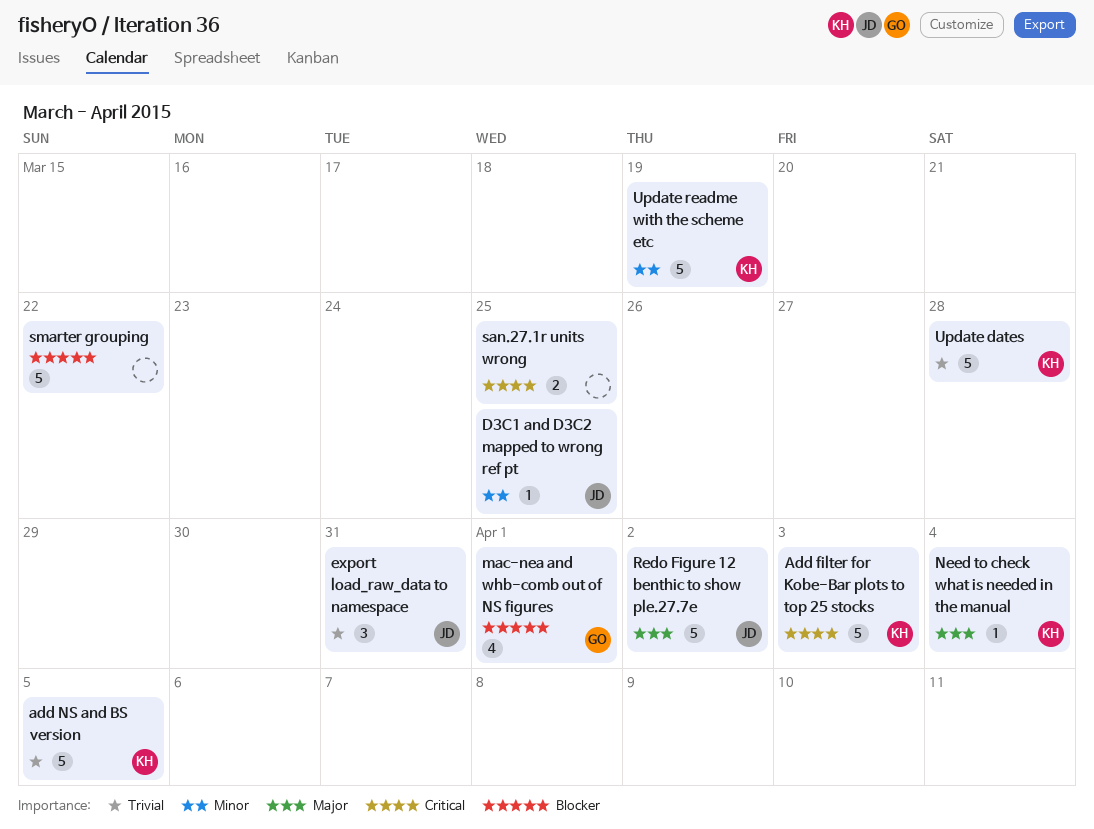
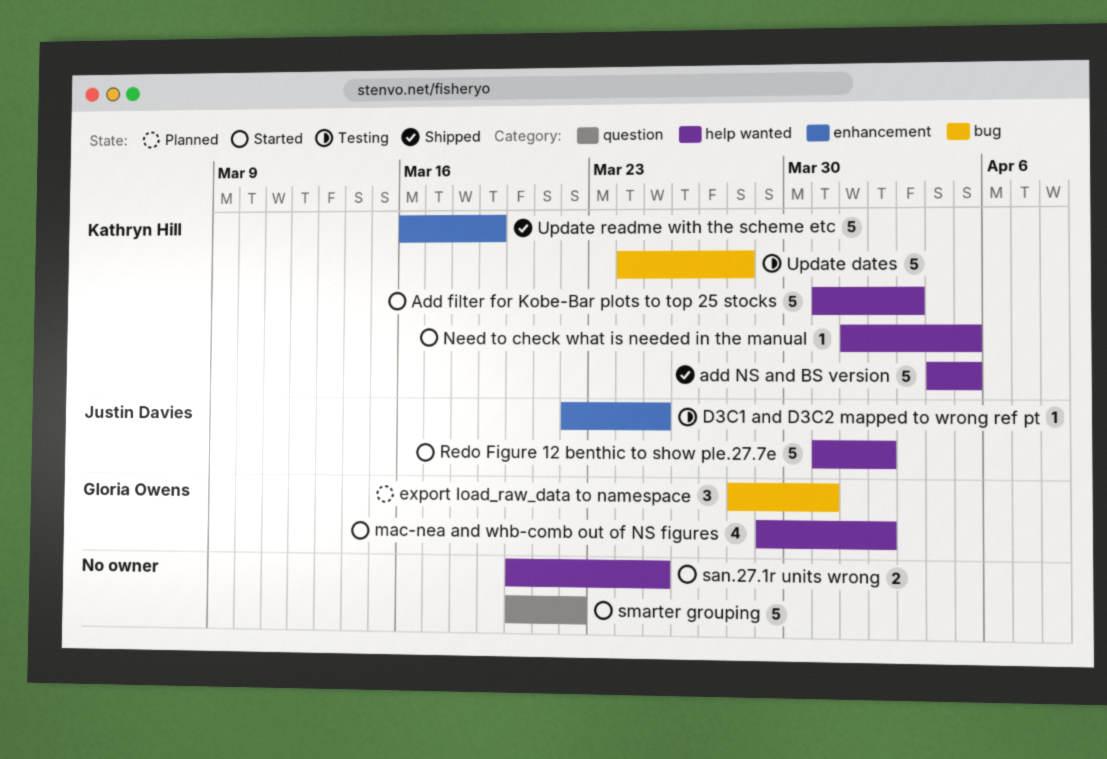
export load_raw_data to namespace, owner: Justin Davies -> Gloria Owens
mac-nea and whb-comb out of NS figures, due: Apr 1 -> Apr 2
Need to check what is needed in the manual, due: Apr 4 -> Apr 5

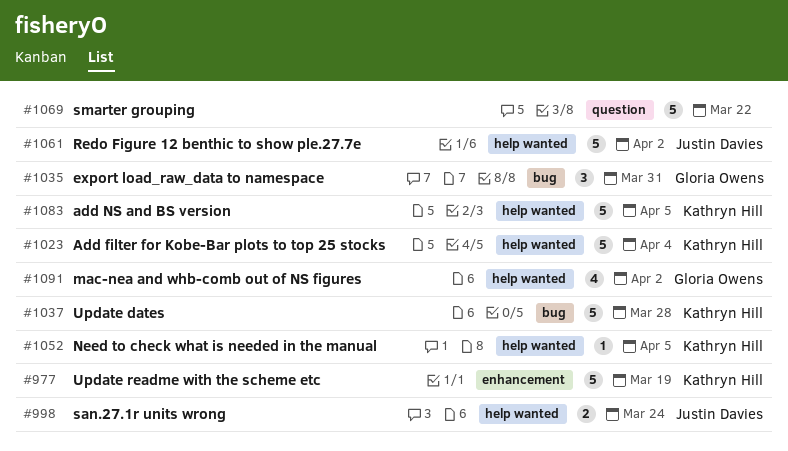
Add filter for Kobe-Bar plots to top 25 stocks, due: Apr 3 -> Apr 4
D3C1 and D3C2 mapped to wrong ref pt: present -> none
san.27.1r units wrong, owner: none -> Justin Davies
san.27.1r units wrong, due: Mar 25 -> Mar 24

